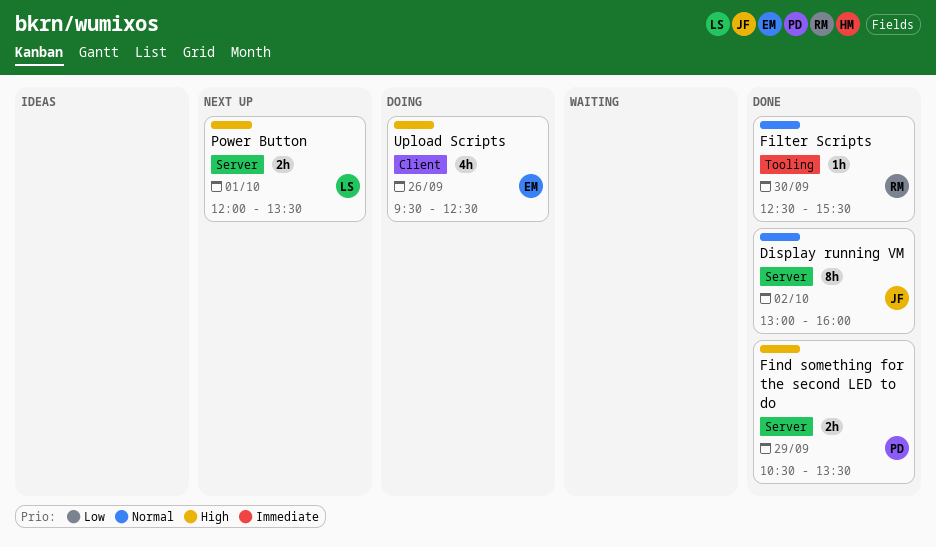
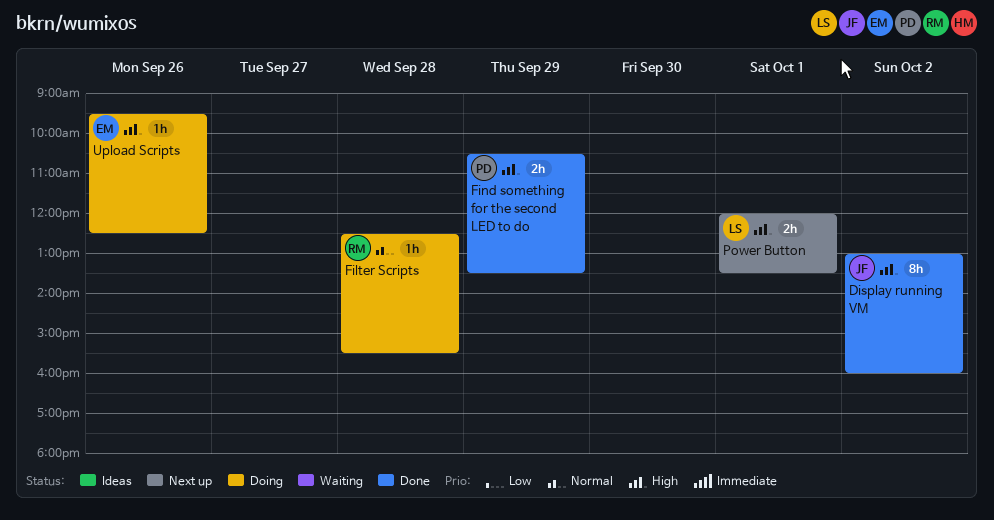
Display running VM, priority: Normal -> High
Filter Scripts, status: Done -> Doing
Filter Scripts, day: Sep 30 -> Sep 28
Upload Scripts, estimate: 4h -> 1h

